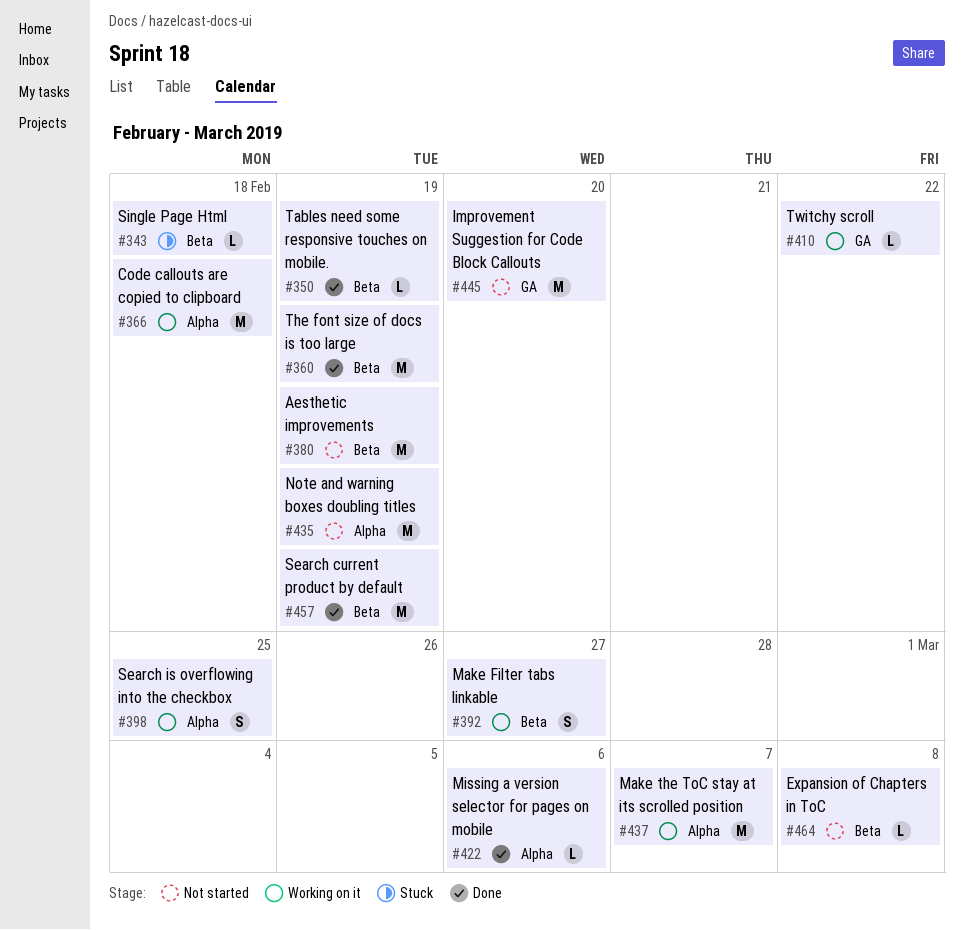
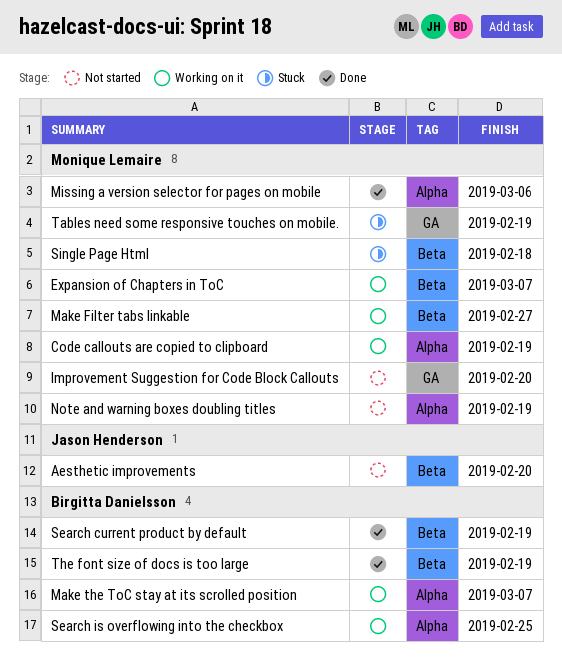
Aesthetic improvements, due: Feb 19 -> Feb 20
Code callouts are copied to clipboard, due: Feb 18 -> Feb 19
Expansion of Chapters in ToC, status: Not started -> Working on it
Expansion of Chapters in ToC, due: Mar 8 -> Mar 7
Tables need some responsive touches on mobile., status: Done -> Stuck
Tables need some responsive touches on mobile., label: Beta -> GA
Twitchy scroll: present -> none

